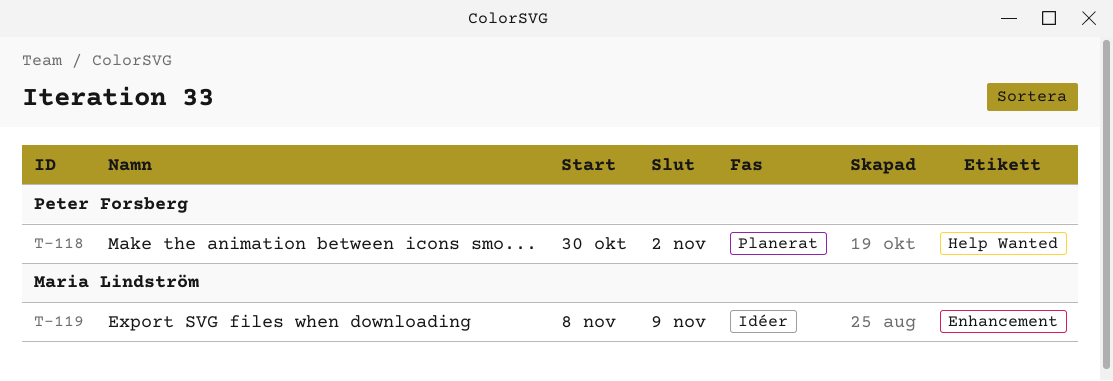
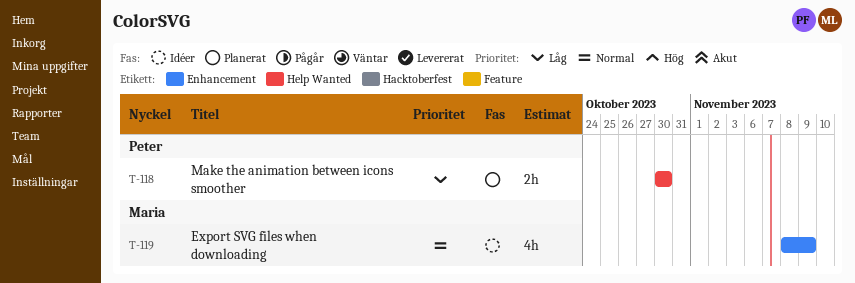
T-118, due: Nov 2 -> Oct 30

